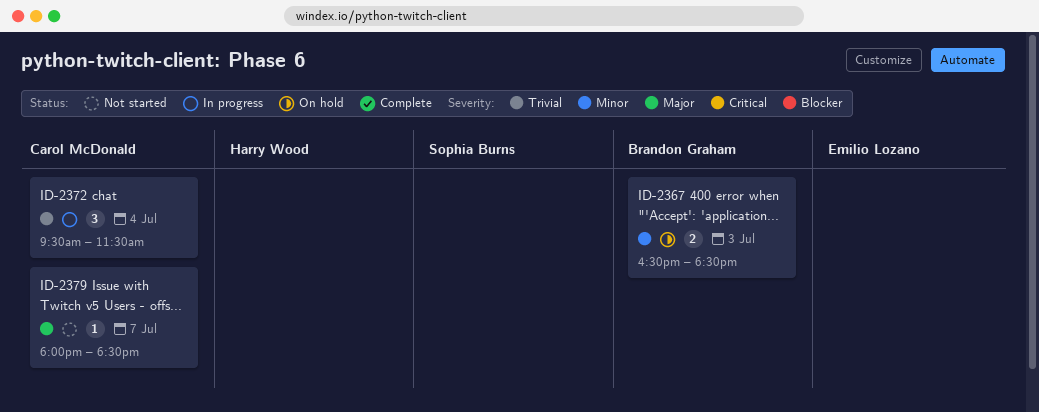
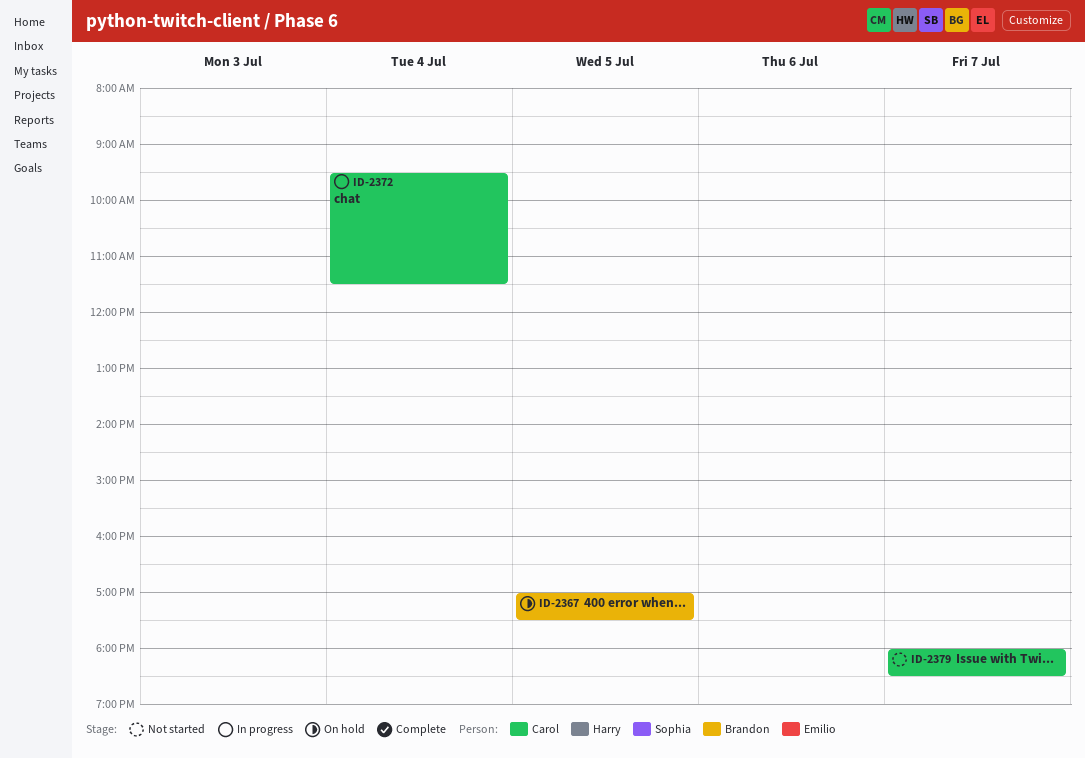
ID-2367, day: Jul 3 -> Jul 5
ID-2367, begins: 16:30 -> 17:00
ID-2367, ends: 18:30 -> 17:30

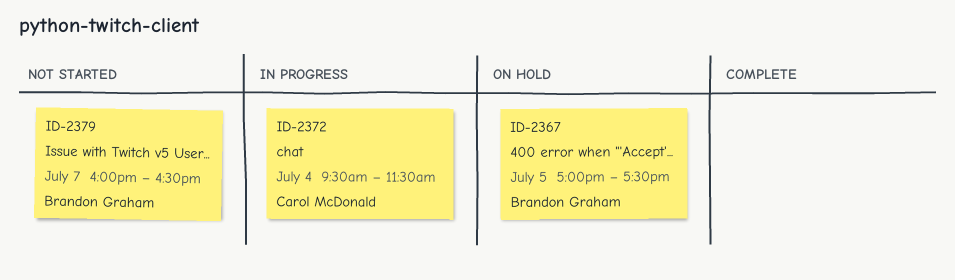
ID-2379, owner: Carol McDonald -> Brandon Graham
ID-2379, begins: 18:00 -> 16:00
ID-2379, ends: 18:30 -> 16:30

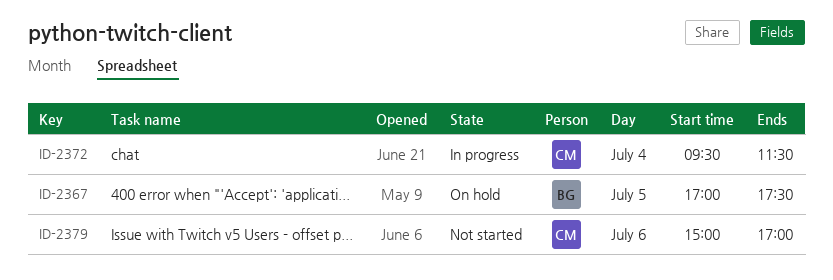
ID-2379, owner: Brandon Graham -> Carol McDonald
ID-2379, day: Jul 7 -> Jul 6
ID-2379, begins: 16:00 -> 15:00
ID-2379, ends: 16:30 -> 17:00

